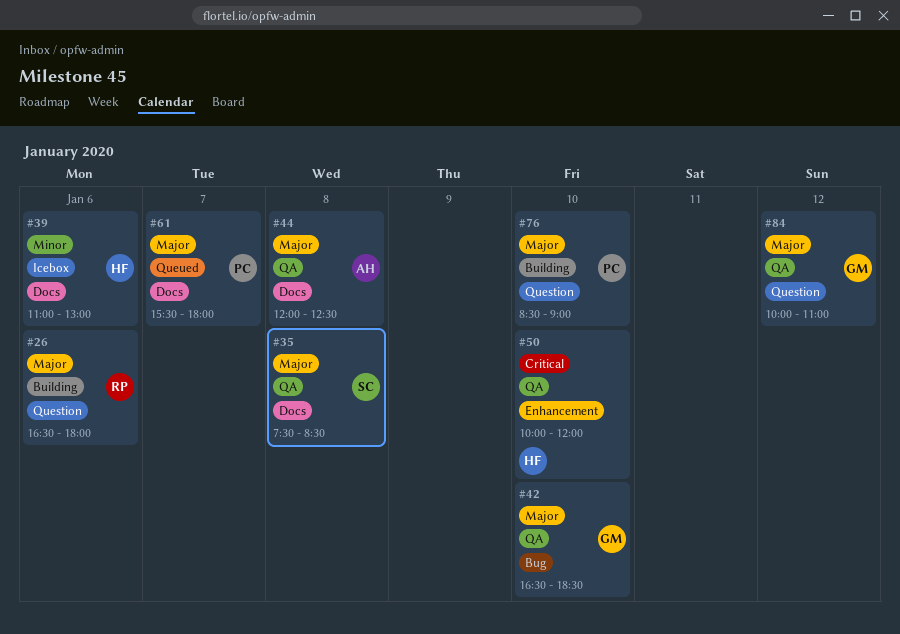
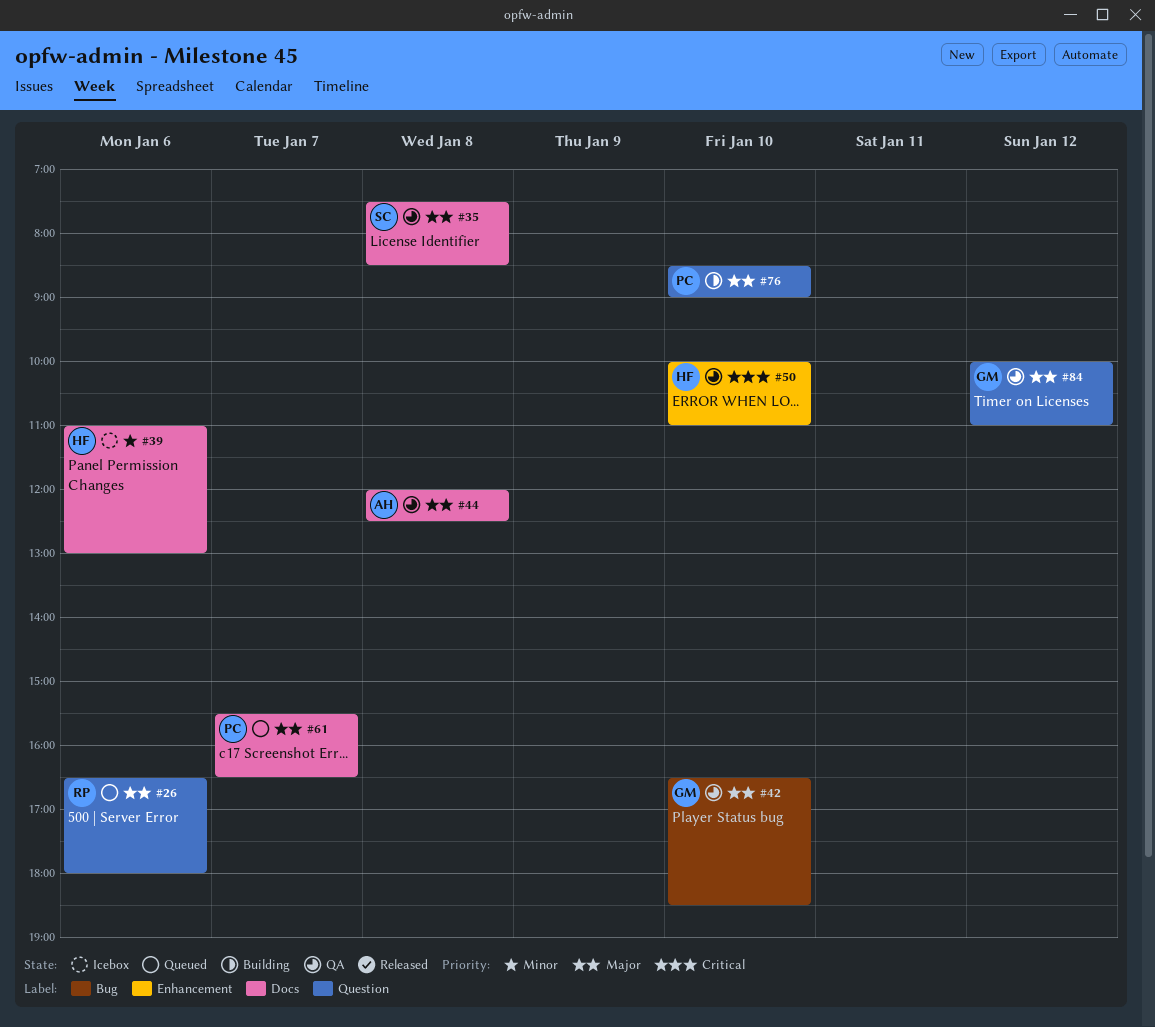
#26, status: Building -> Queued
#50, ends: 12:00 -> 11:00
#61, ends: 18:00 -> 16:30

